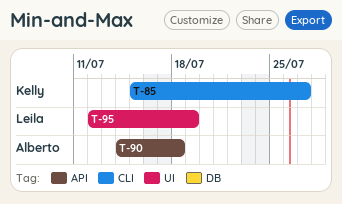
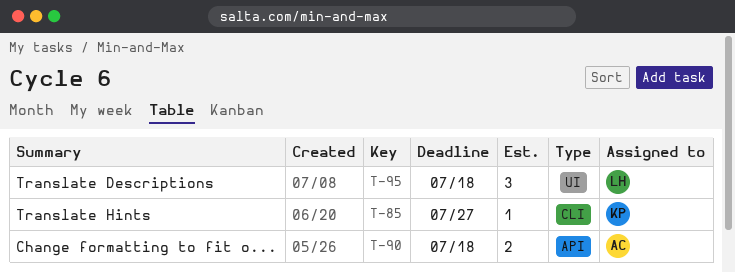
T-95, due: Jul 19 -> Jul 18

